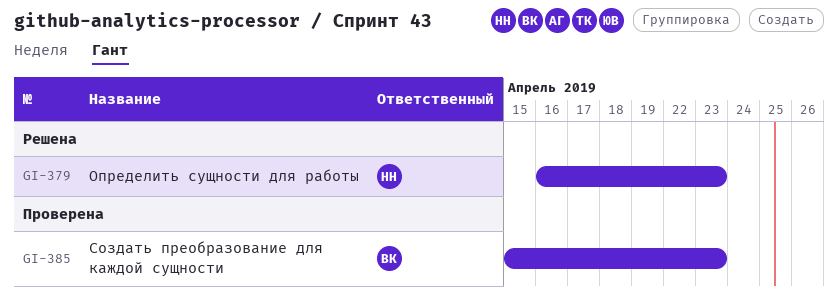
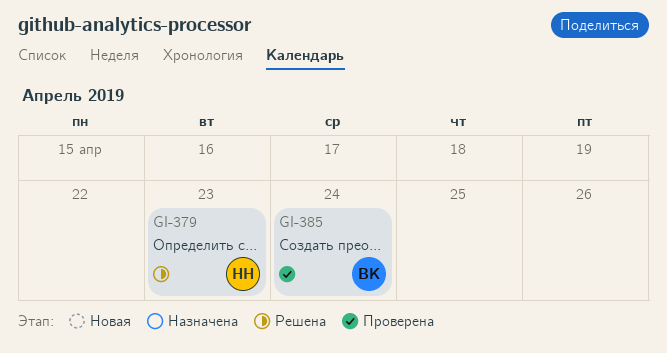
GI-385, due: Apr 23 -> Apr 24

